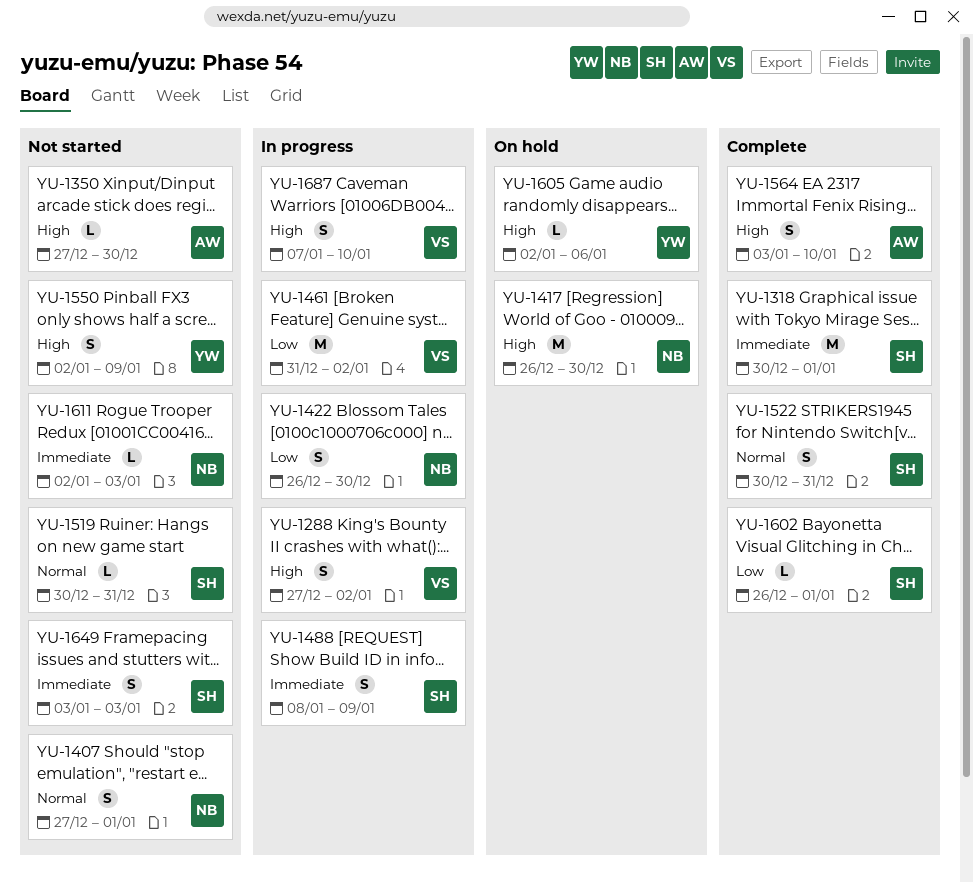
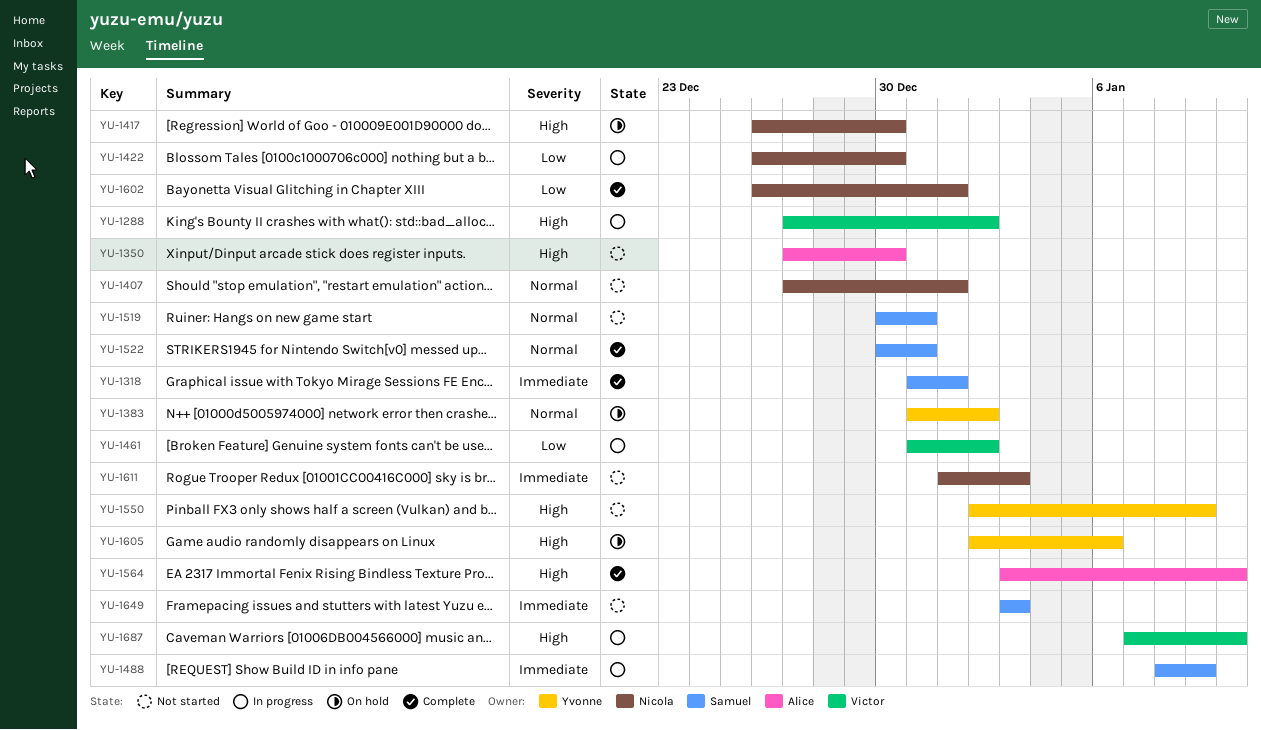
YU-1318, start: Dec 30 -> Dec 31
YU-1383: none -> present
YU-1602, owner: Samuel -> Nicola
YU-1611, start: Jan 2 -> Jan 1

